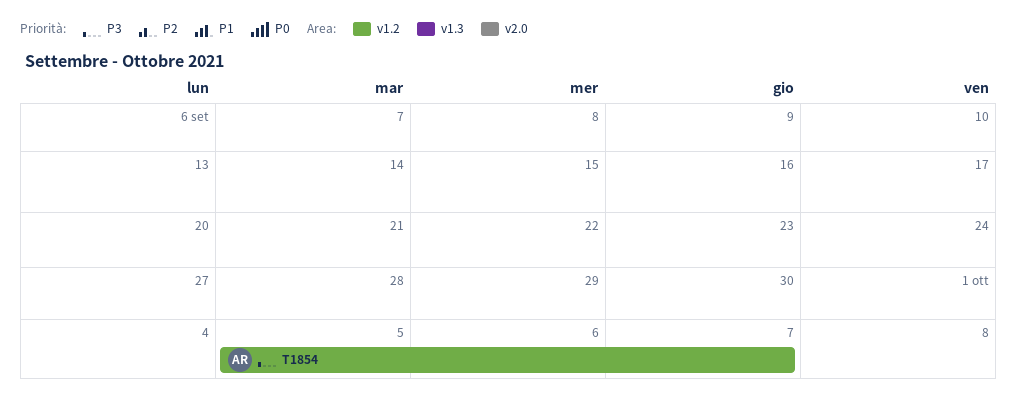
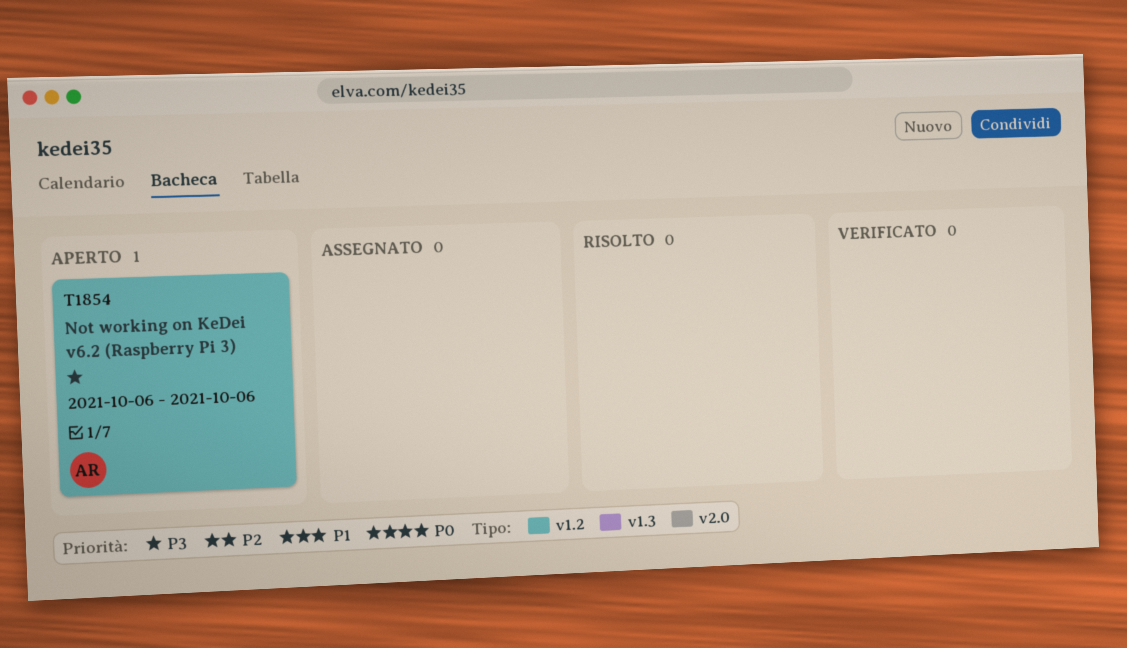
T1854, start: Oct 5 -> Oct 6
T1854, due: Oct 7 -> Oct 6

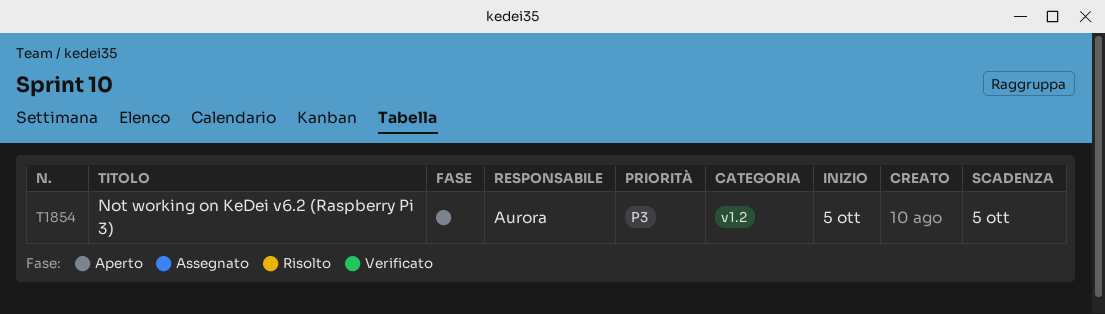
T1854, start: Oct 6 -> Oct 5
T1854, due: Oct 6 -> Oct 5

